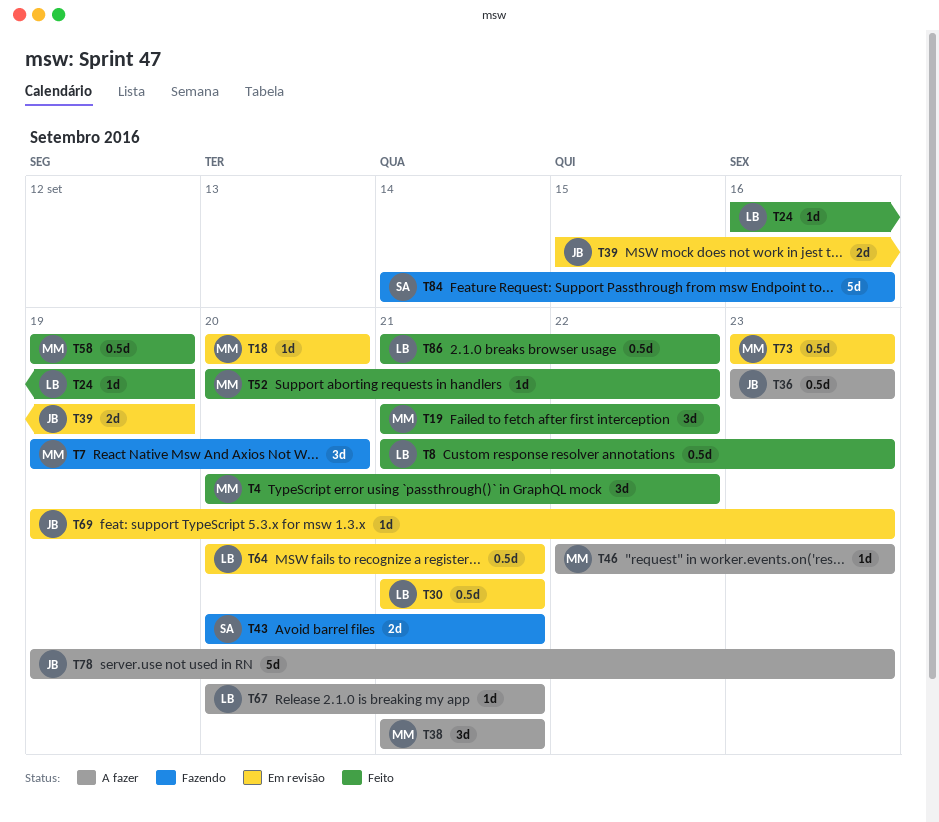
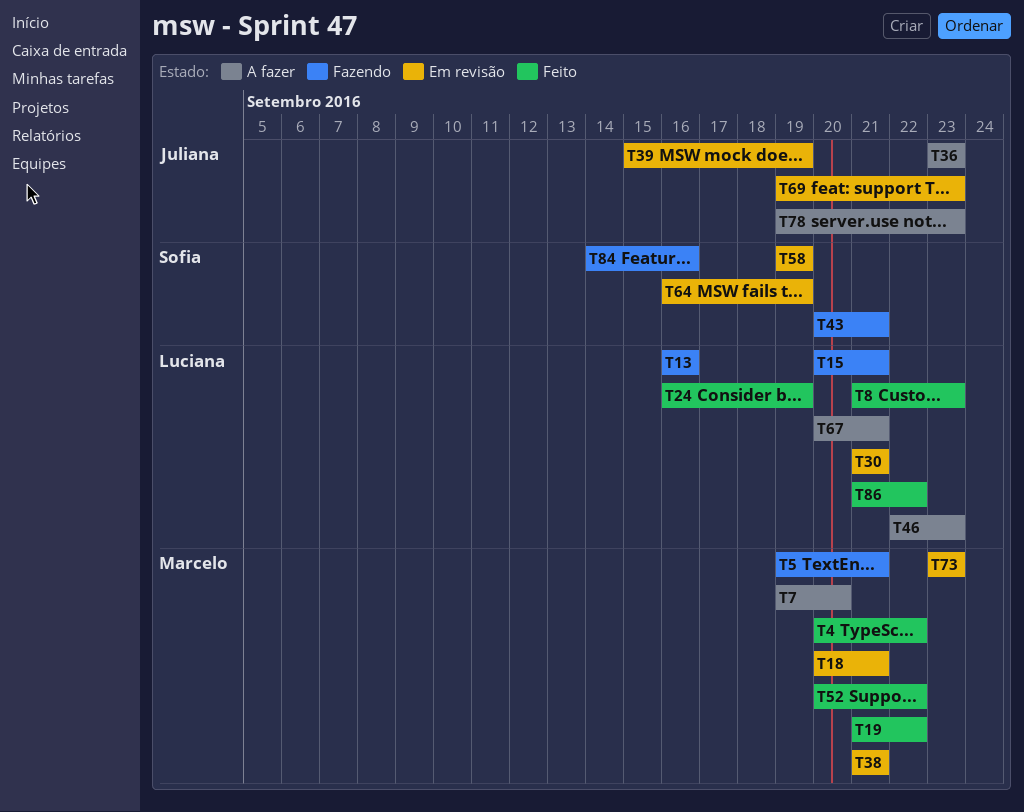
T5: none -> present
T7, status: Fazendo -> A fazer
T13: none -> present
T15: none -> present
T18, due: Sep 20 -> Sep 21
T38, status: A fazer -> Em revisão
T46, owner: Marcelo -> Luciana
T58, status: Feito -> Em revisão
T58, owner: Marcelo -> Sofia
T64, owner: Luciana -> Sofia
T64, start: Sep 20 -> Sep 16
T64, due: Sep 21 -> Sep 19

